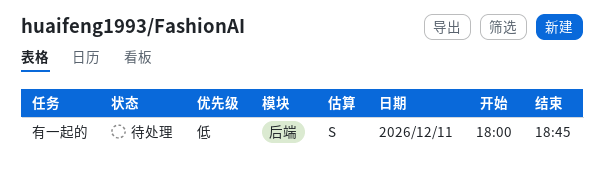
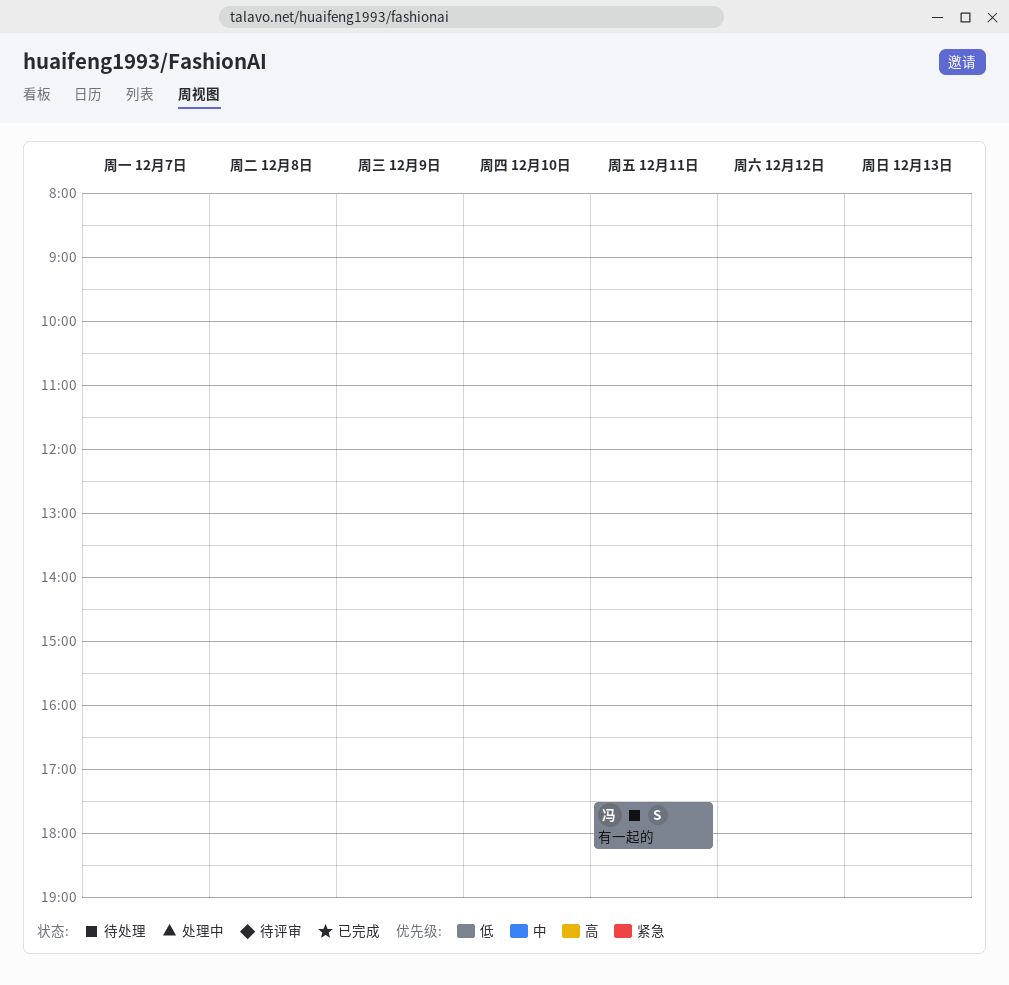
有一起的, begins: 18:00 -> 17:30
有一起的, ends: 18:45 -> 18:15

